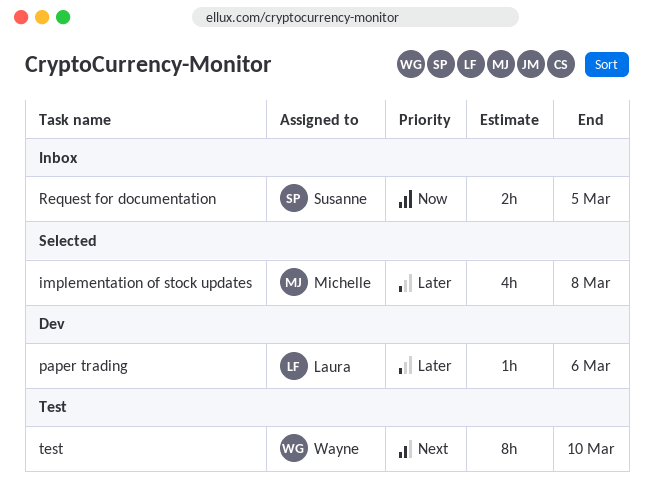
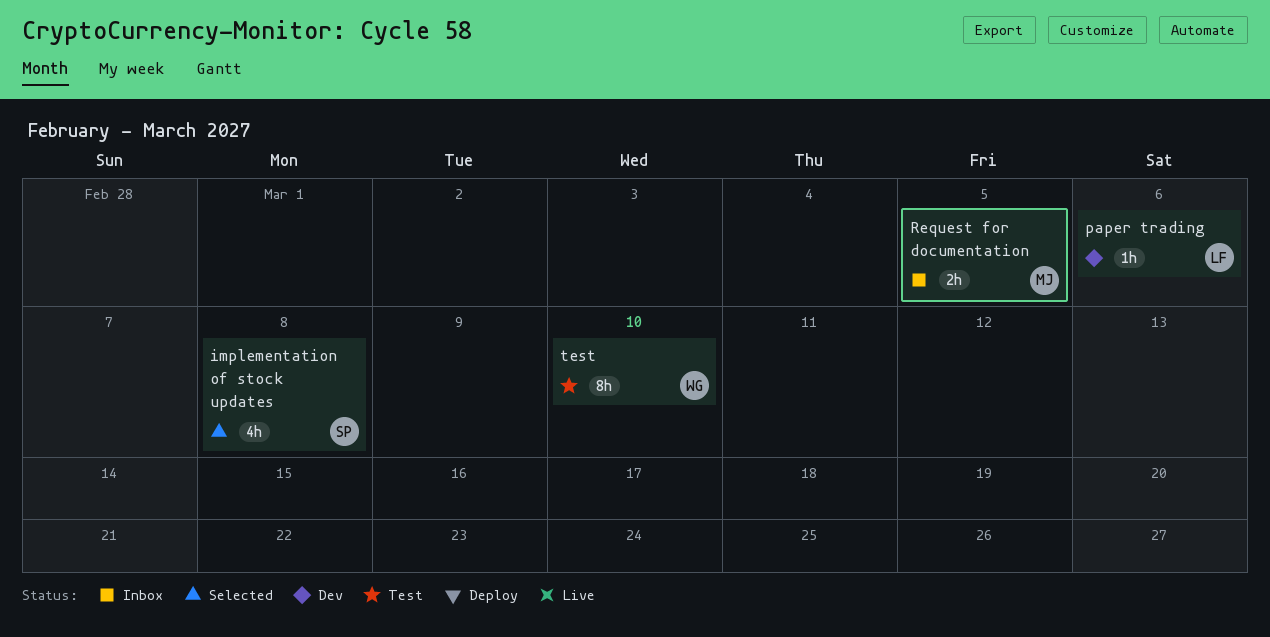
implementation of stock updates, owner: Michelle -> Susanne
Request for documentation, owner: Susanne -> Michelle

